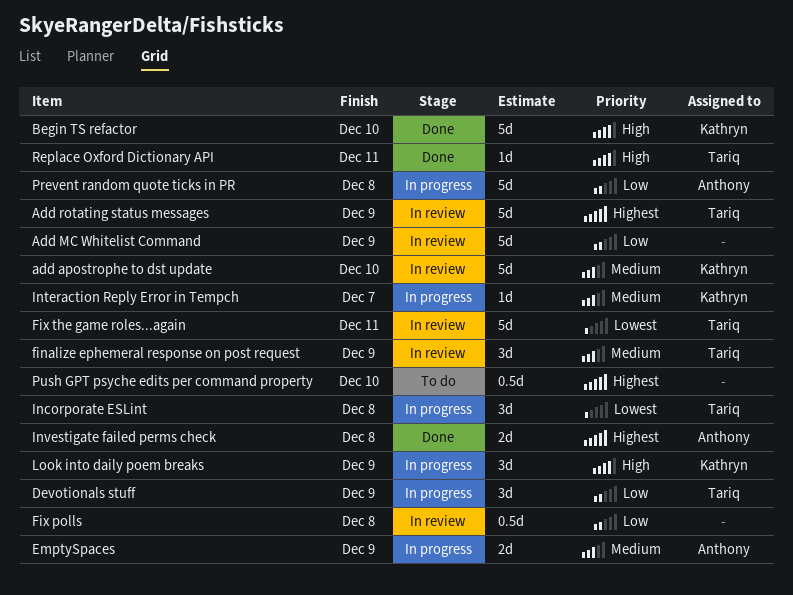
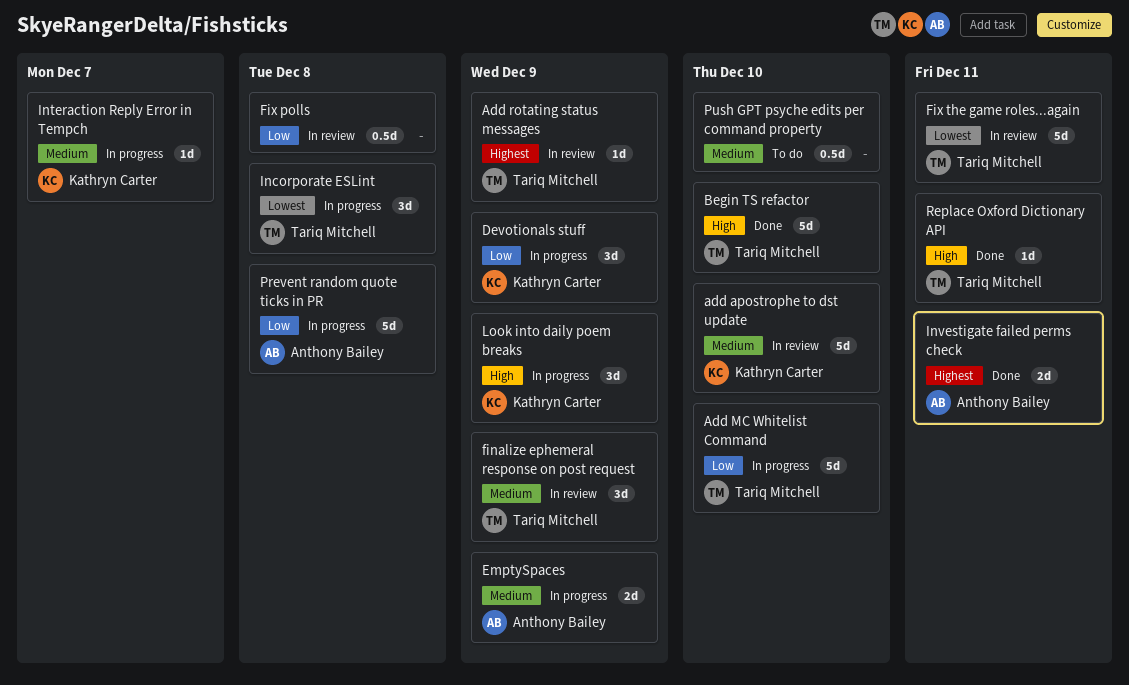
Add MC Whitelist Command, status: In review -> In progress
Add MC Whitelist Command, owner: none -> Tariq Mitchell
Add MC Whitelist Command, due: Dec 9 -> Dec 10
Add rotating status messages, estimate: 5d -> 1d
Begin TS refactor, owner: Kathryn Carter -> Tariq Mitchell
Devotionals stuff, owner: Tariq Mitchell -> Kathryn Carter
Investigate failed perms check, due: Dec 8 -> Dec 11
Push GPT psyche edits per command property, priority: Highest -> Medium

